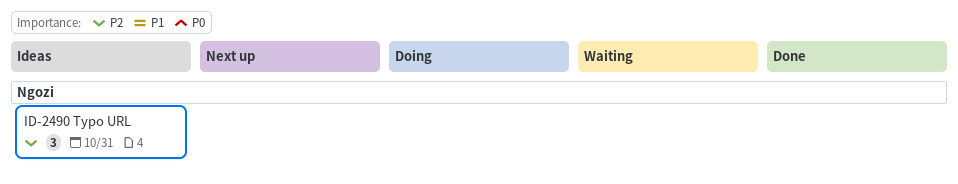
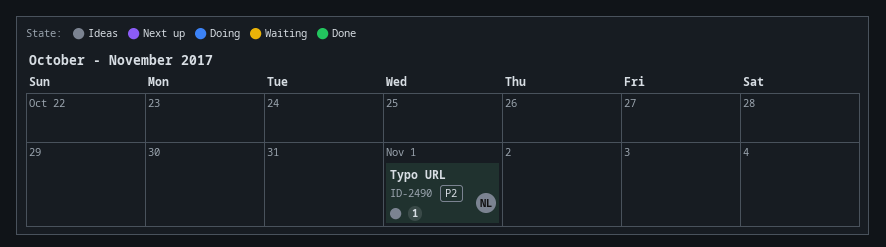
ID-2490, estimate: 3 -> 1
ID-2490, due: Oct 31 -> Nov 1

